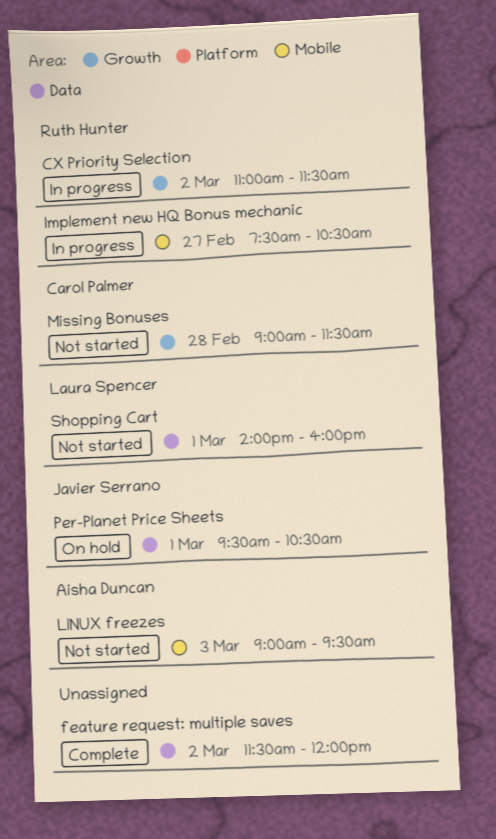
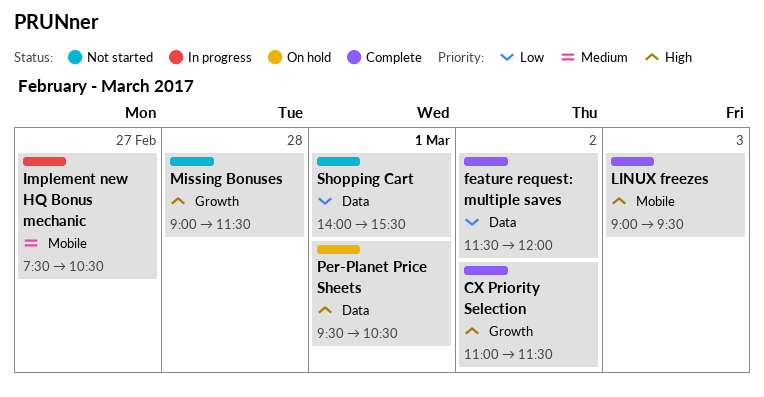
CX Priority Selection, status: In progress -> Complete
LINUX freezes, status: Not started -> Complete
Shopping Cart, ends: 16:00 -> 15:30

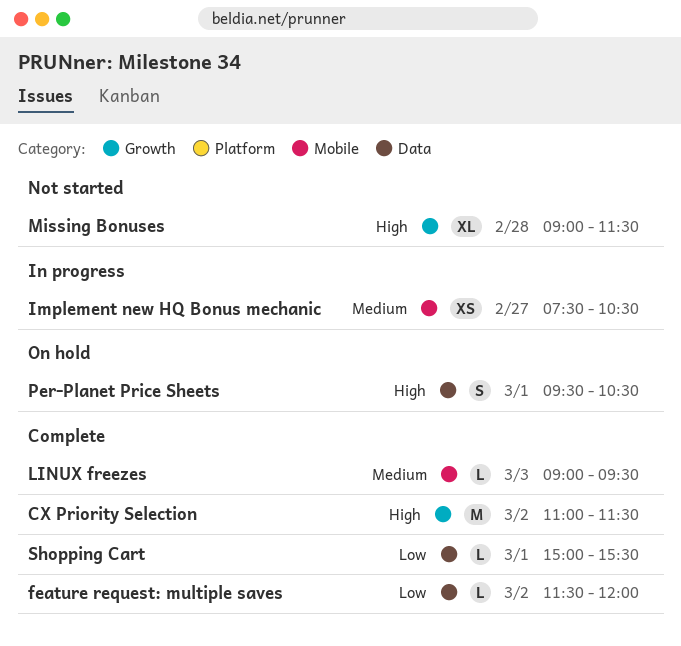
LINUX freezes, priority: High -> Medium
Shopping Cart, status: Not started -> Complete
Shopping Cart, begins: 14:00 -> 15:00

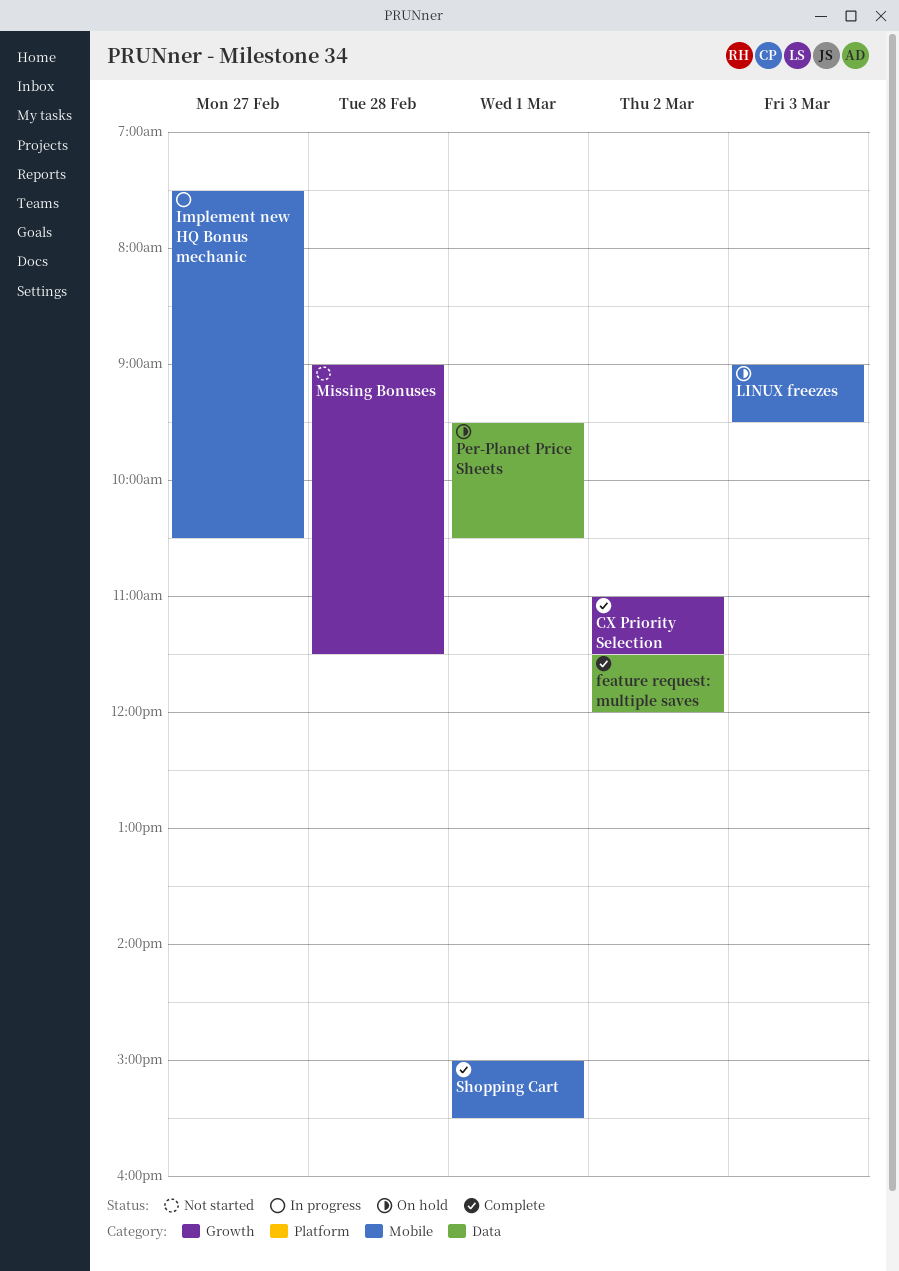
LINUX freezes, status: Complete -> On hold
Shopping Cart, label: Data -> Mobile

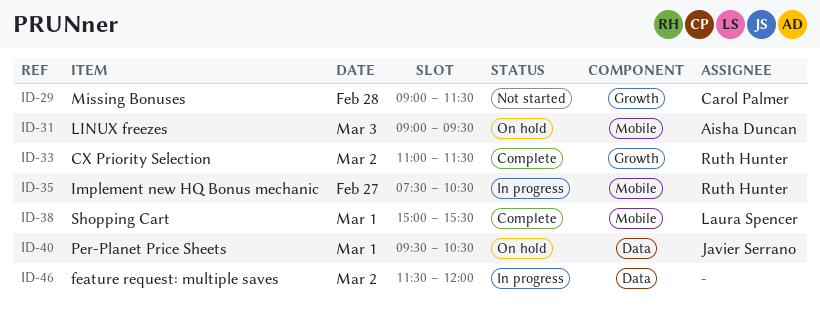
feature request: multiple saves, status: Complete -> In progress

